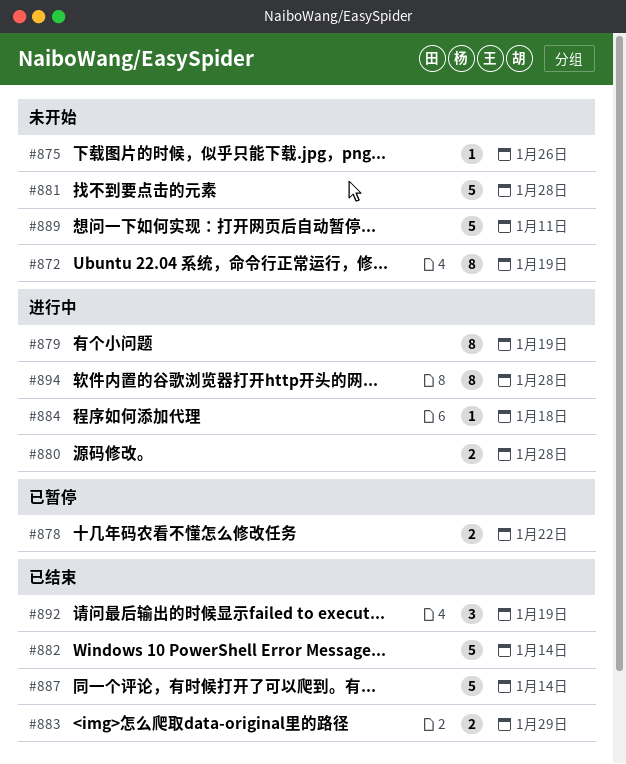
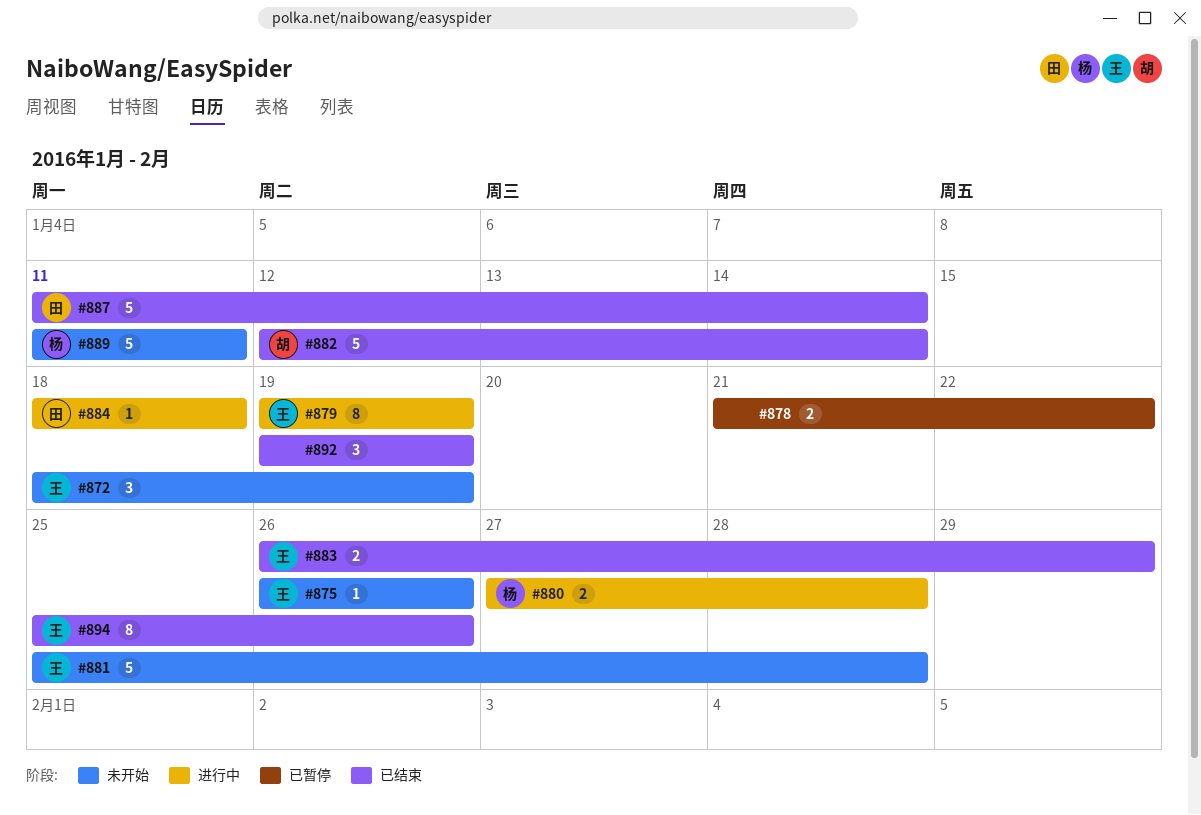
#872, estimate: 8 -> 3
#894, status: 进行中 -> 已结束
#894, due: Jan 28 -> Jan 26

